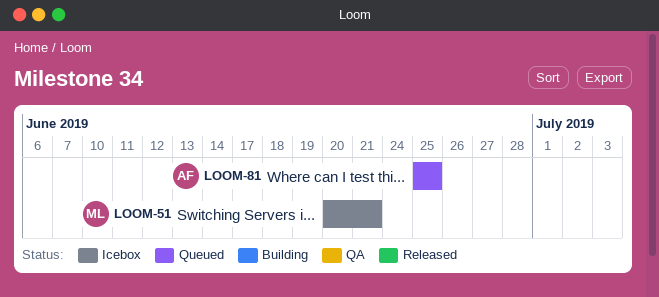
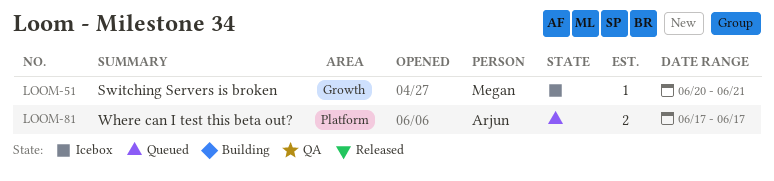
LOOM-81, start: Jun 25 -> Jun 17
LOOM-81, due: Jun 25 -> Jun 17

